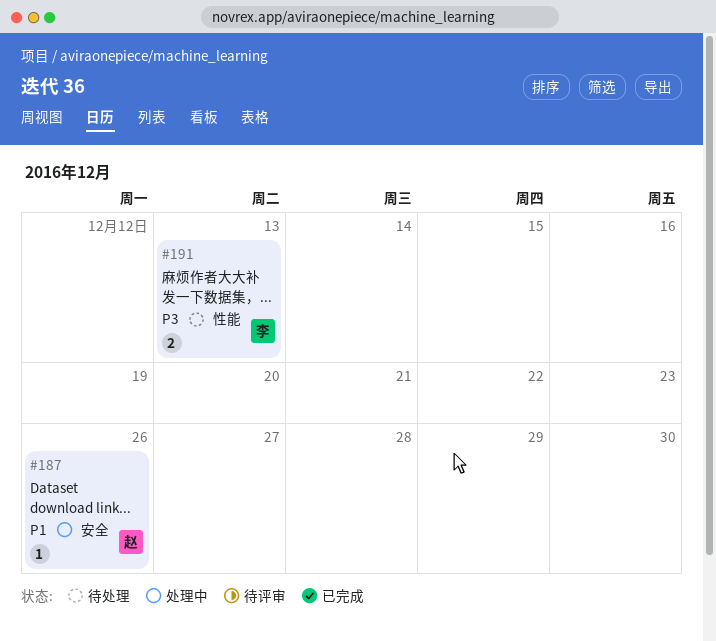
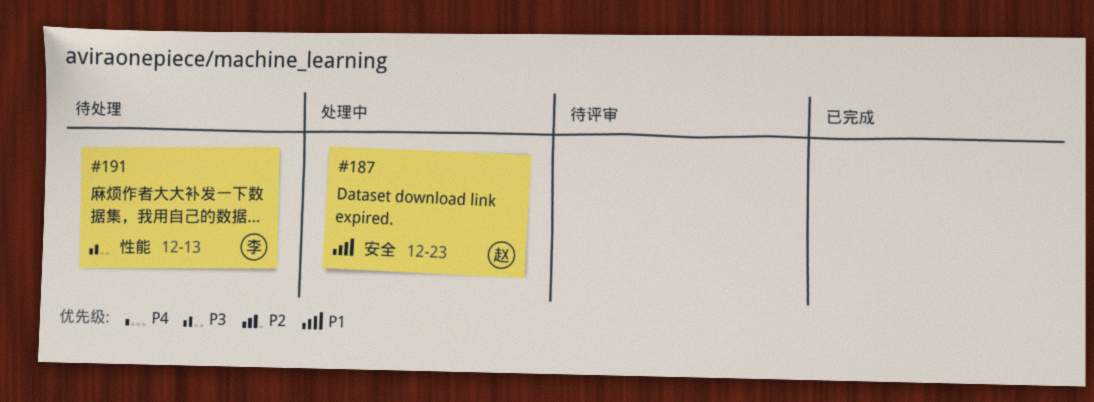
#187, due: Dec 26 -> Dec 23

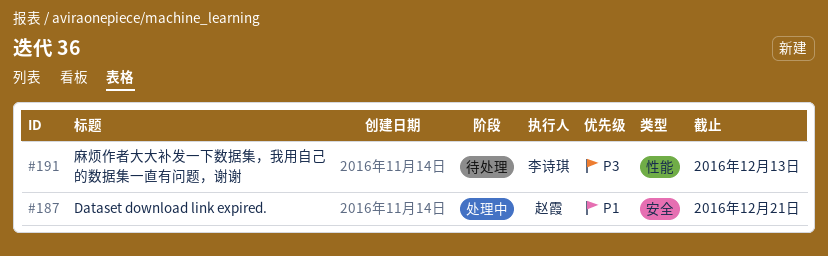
#187, due: Dec 23 -> Dec 21

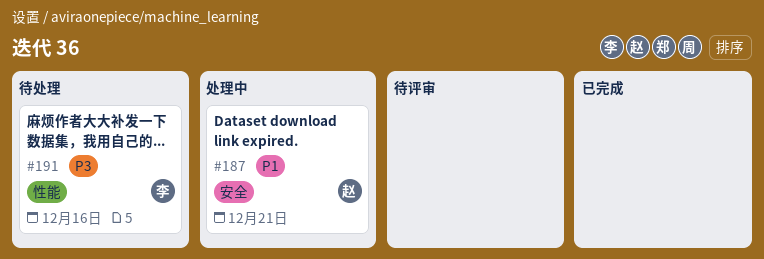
#191, due: Dec 13 -> Dec 16

